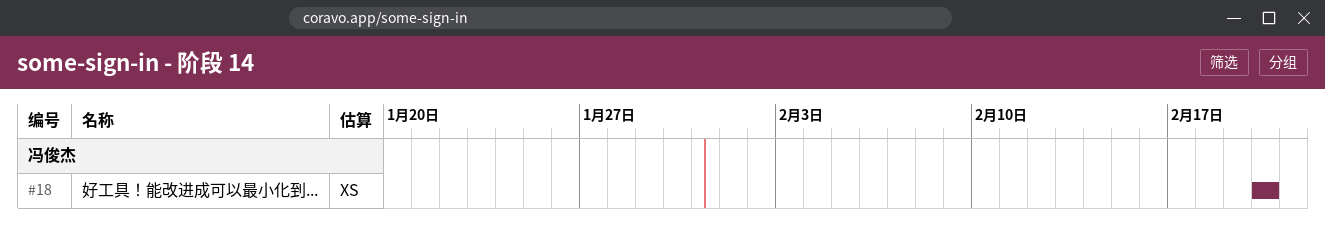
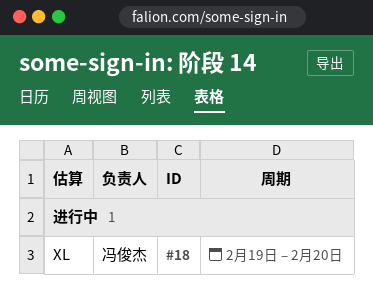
#18, estimate: XS -> XL
#18, start: Feb 20 -> Feb 19

